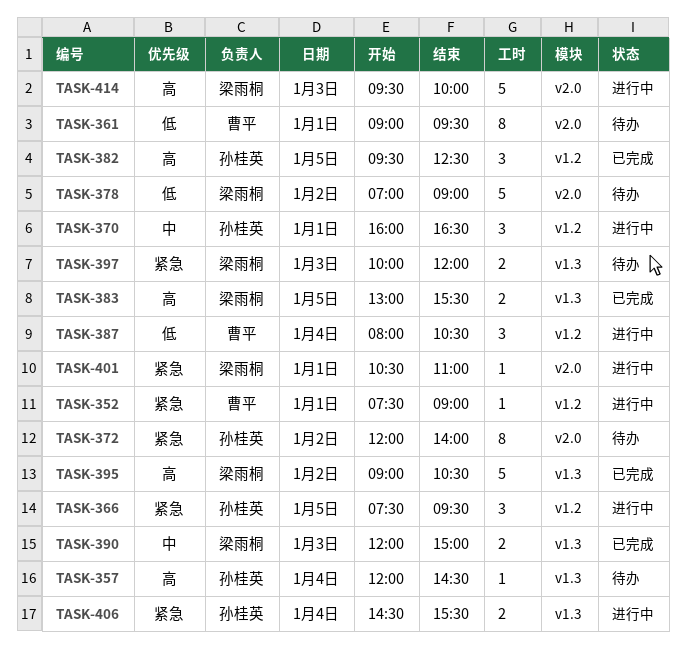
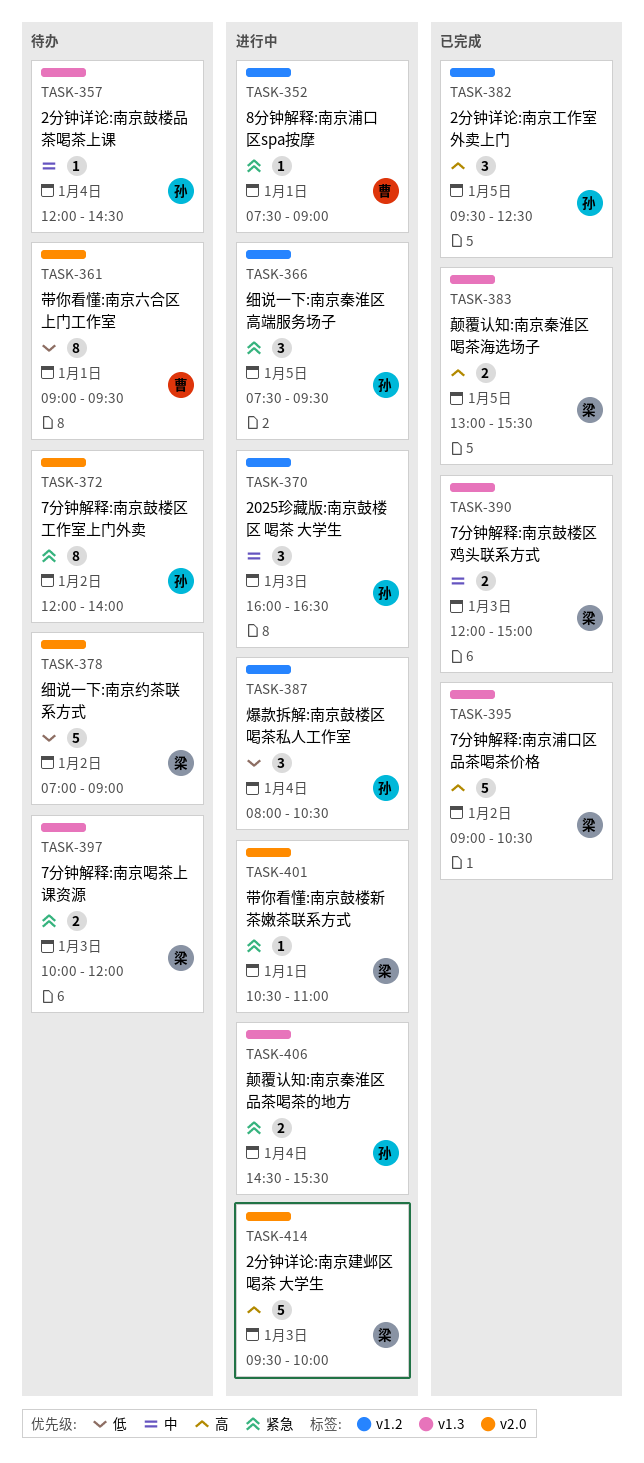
TASK-357, priority: 高 -> 中
TASK-370, day: Jan 1 -> Jan 3
TASK-387, owner: 曹平 -> 孙桂英

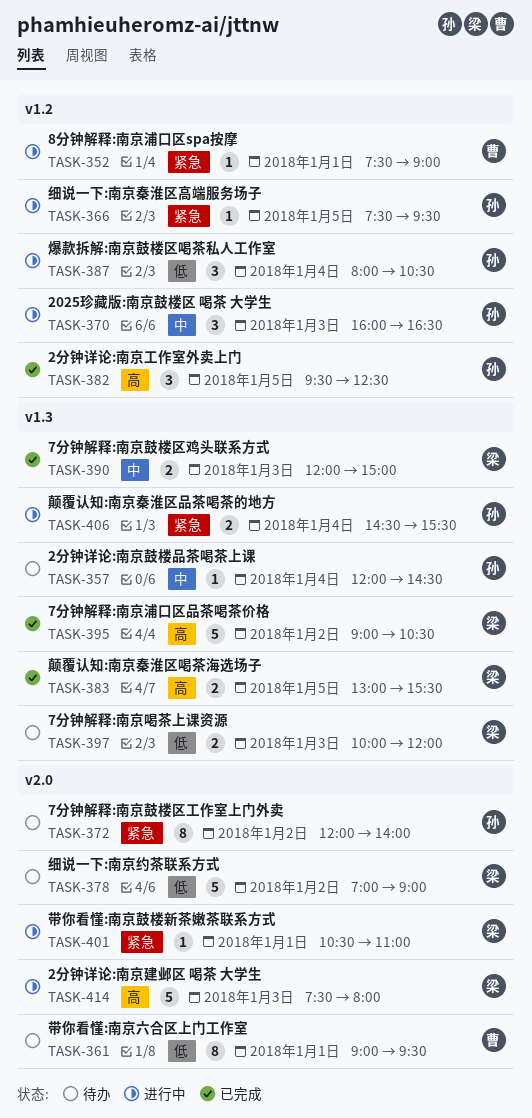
TASK-366, estimate: 3 -> 1
TASK-397, priority: 紧急 -> 低
TASK-414, begins: 09:30 -> 07:30
TASK-414, ends: 10:00 -> 08:00

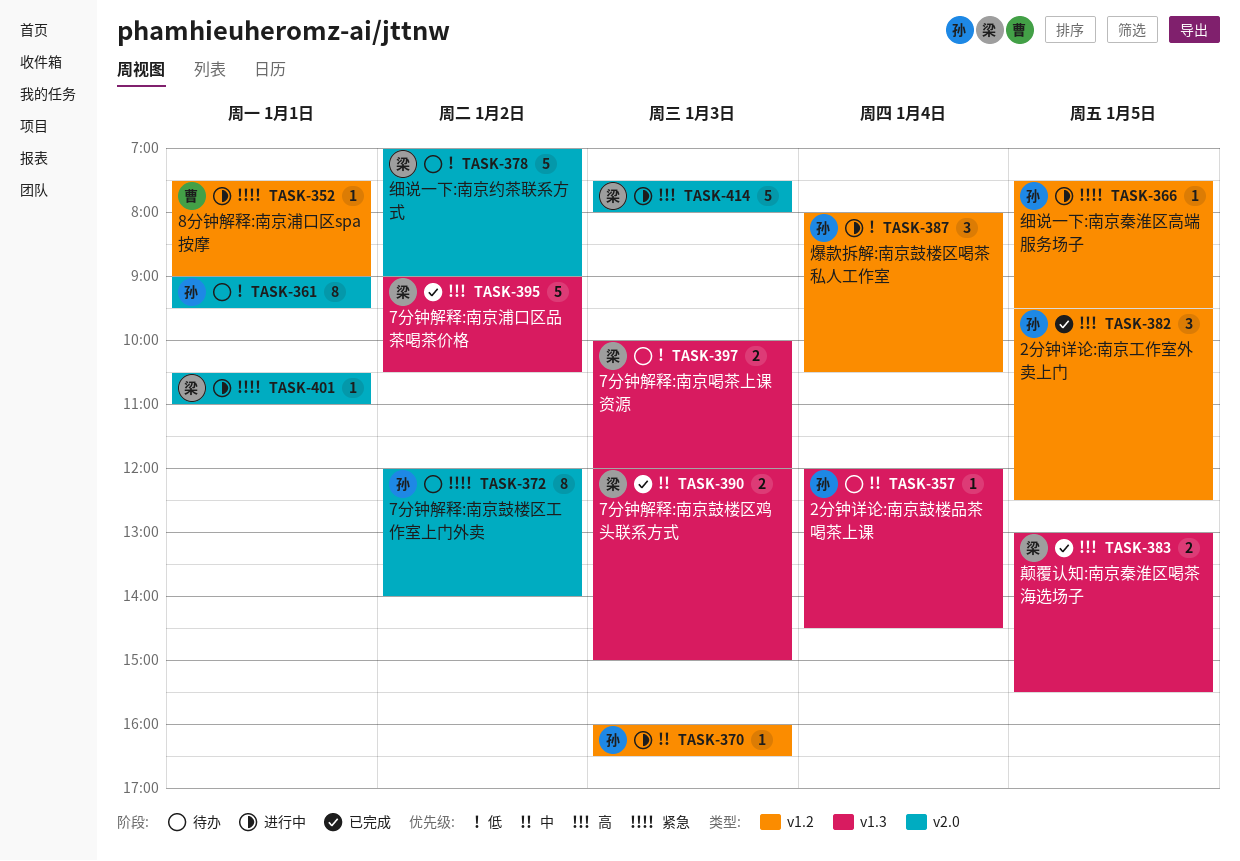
TASK-361, owner: 曹 -> 孙
TASK-370, estimate: 3 -> 1
TASK-406: present -> none

